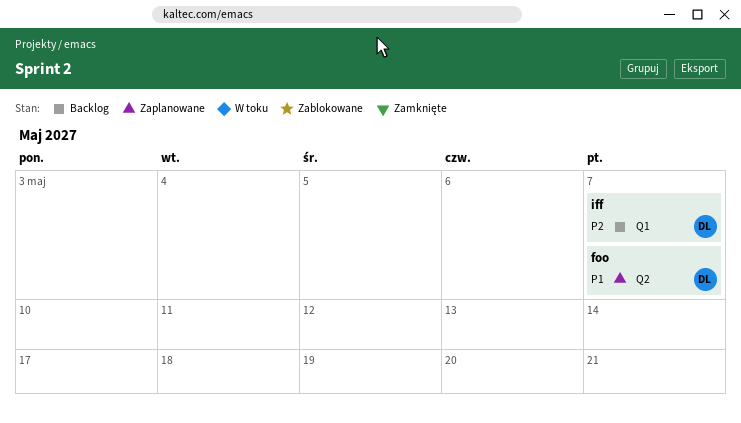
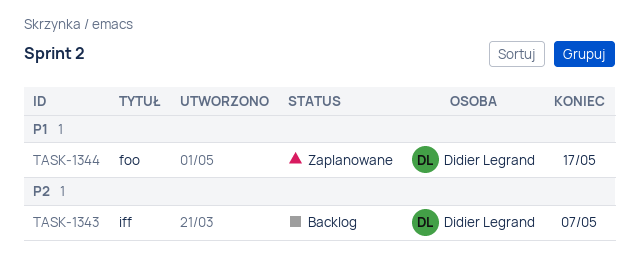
foo, due: May 7 -> May 17

